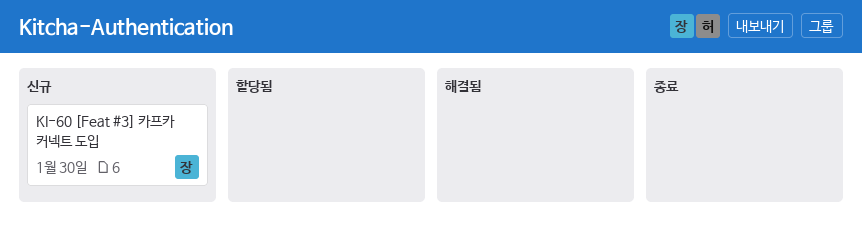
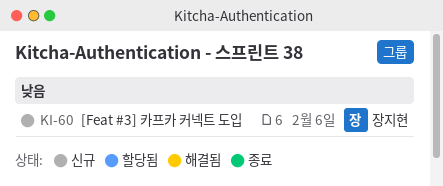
KI-60, due: Jan 30 -> Feb 6

